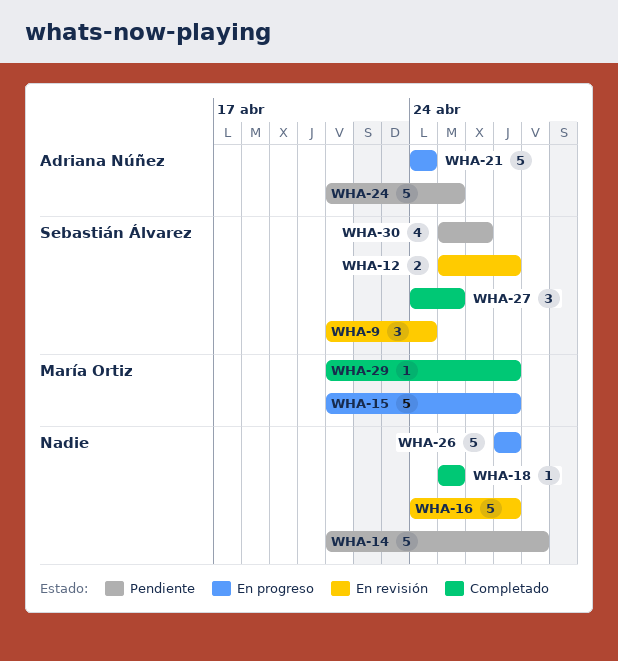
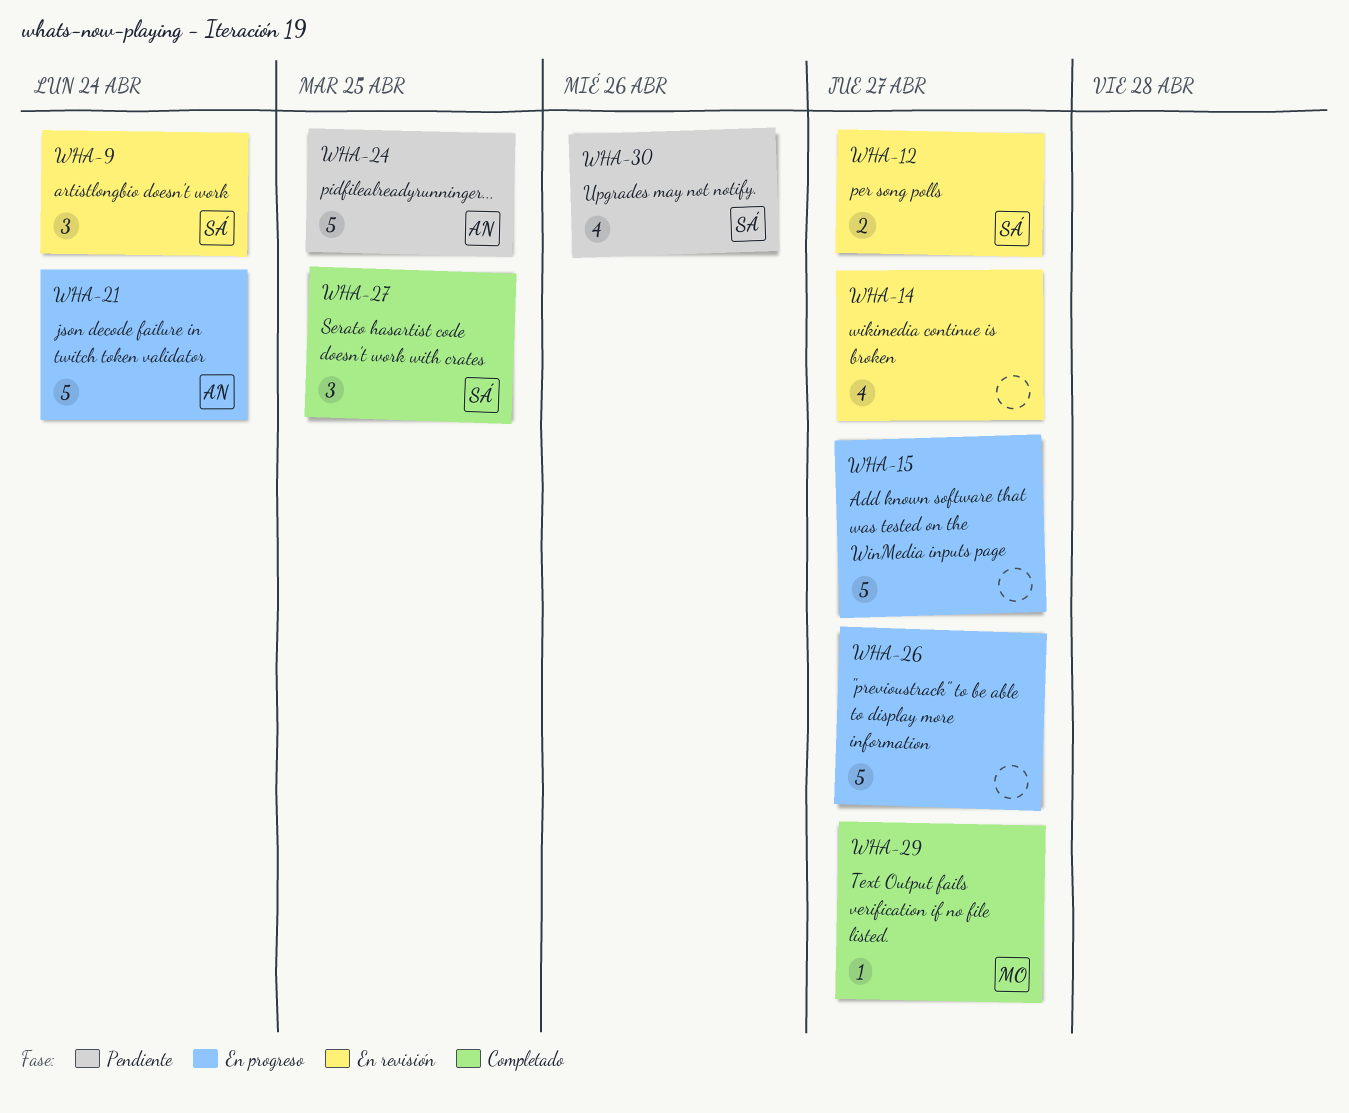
WHA-14, status: Pendiente -> En revisión
WHA-14, estimate: 5 -> 4
WHA-14, due: Apr 28 -> Apr 27
WHA-15, owner: María Ortiz -> none
WHA-16: present -> none
WHA-18: present -> none

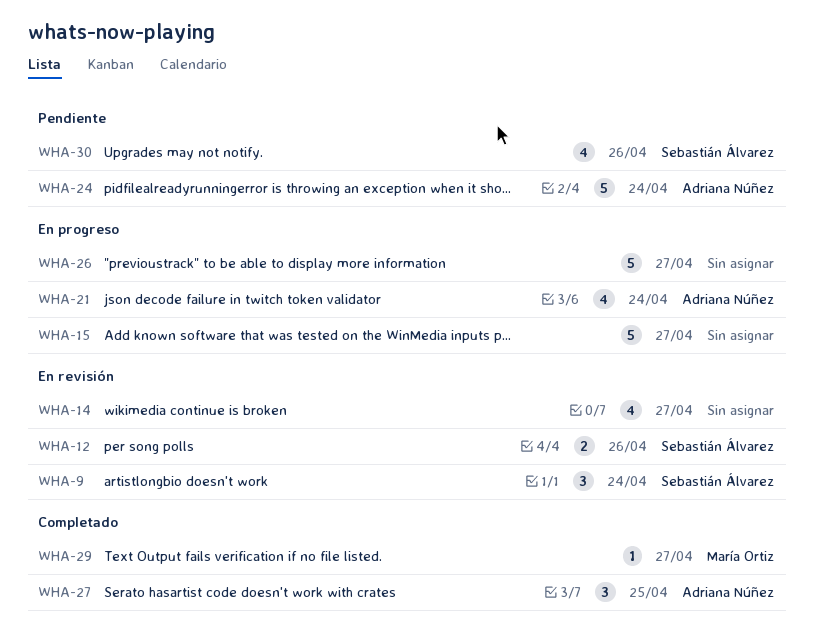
WHA-12, due: Apr 27 -> Apr 26
WHA-21, estimate: 5 -> 4
WHA-24, due: Apr 25 -> Apr 24
WHA-27, owner: Sebastián Álvarez -> Adriana Núñez

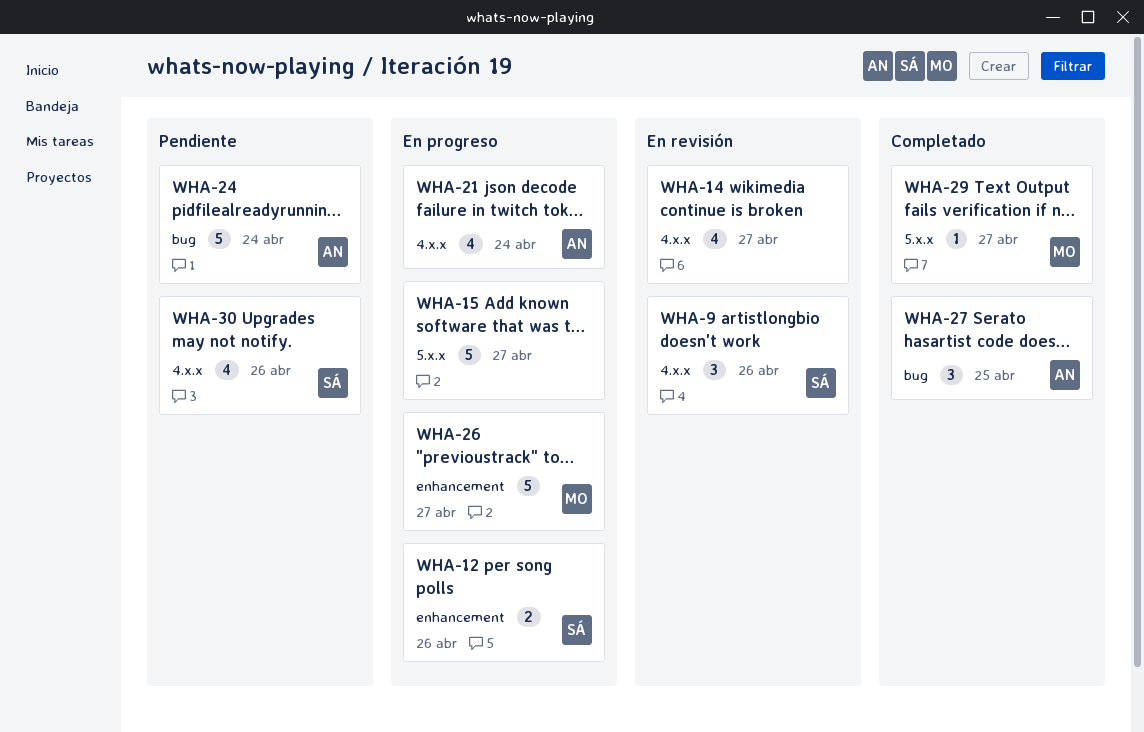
WHA-9, due: Apr 24 -> Apr 26
WHA-12, status: En revisión -> En progreso
WHA-26, owner: none -> María Ortiz

